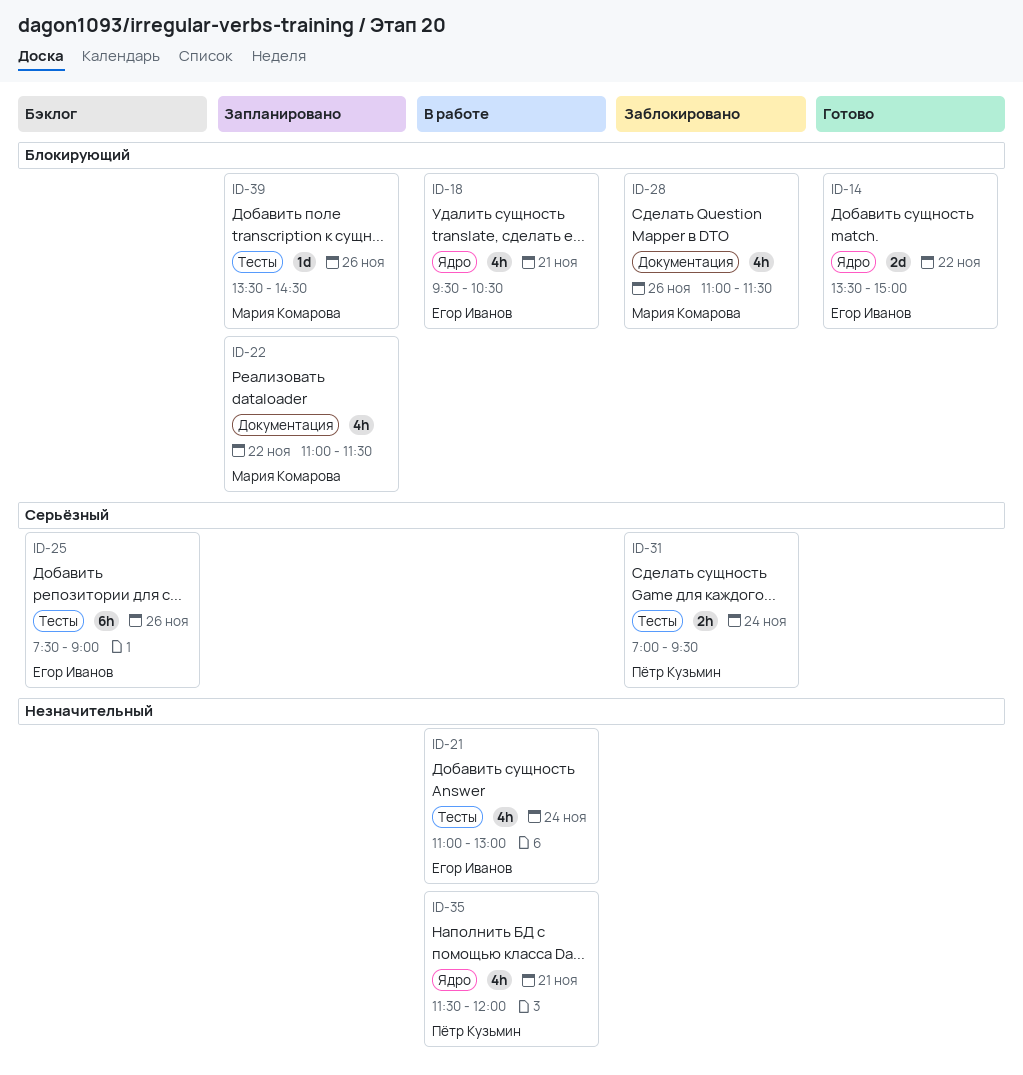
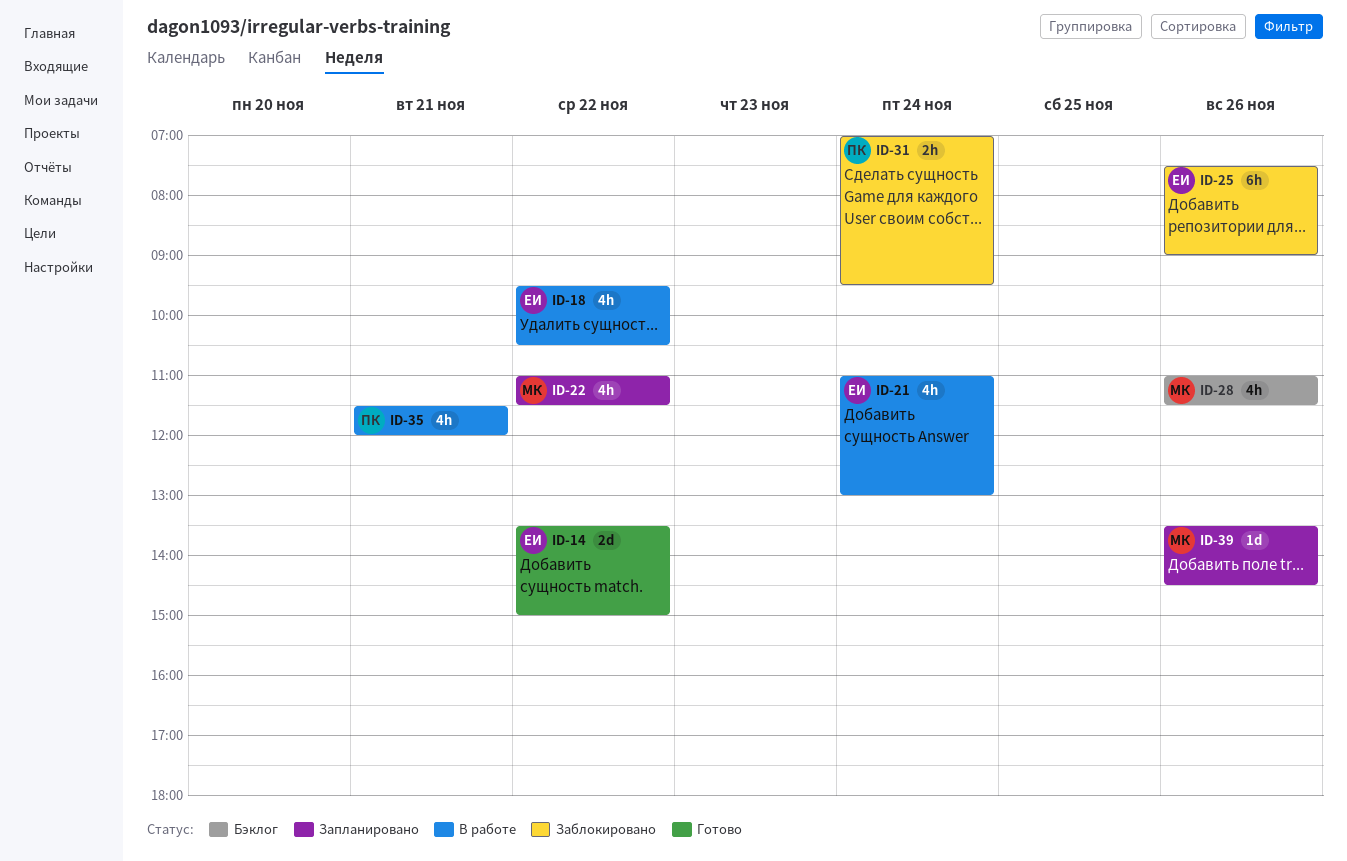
ID-18, day: Nov 21 -> Nov 22
ID-25, status: Бэклог -> Заблокировано
ID-28, status: Заблокировано -> Бэклог

